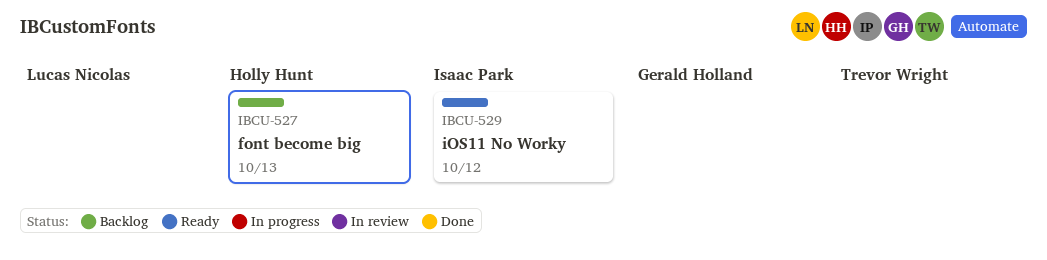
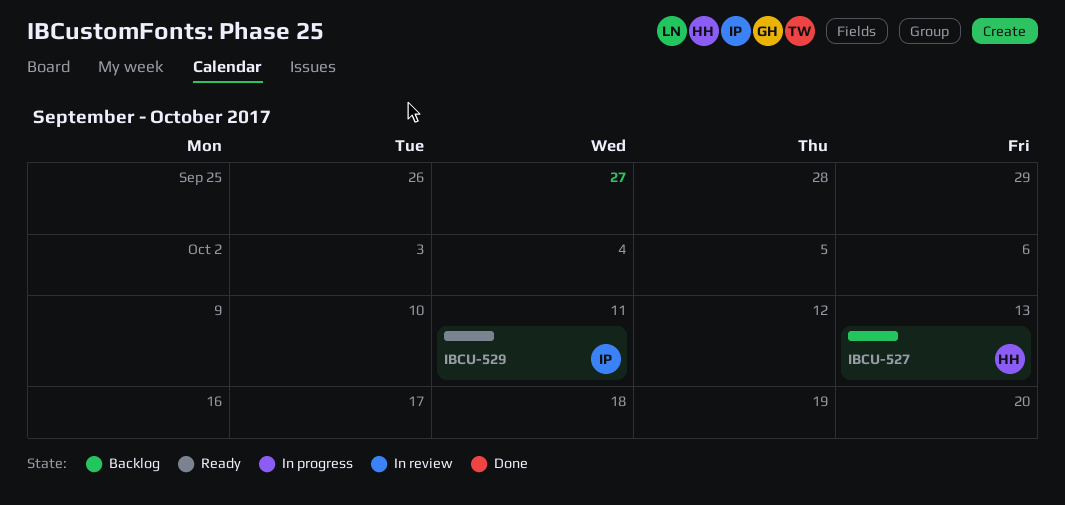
IBCU-529, due: Oct 12 -> Oct 11

